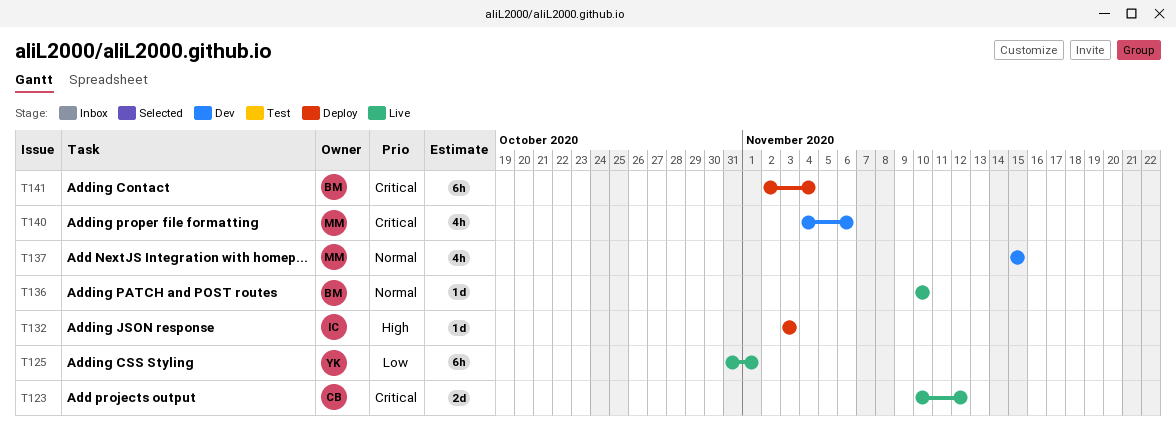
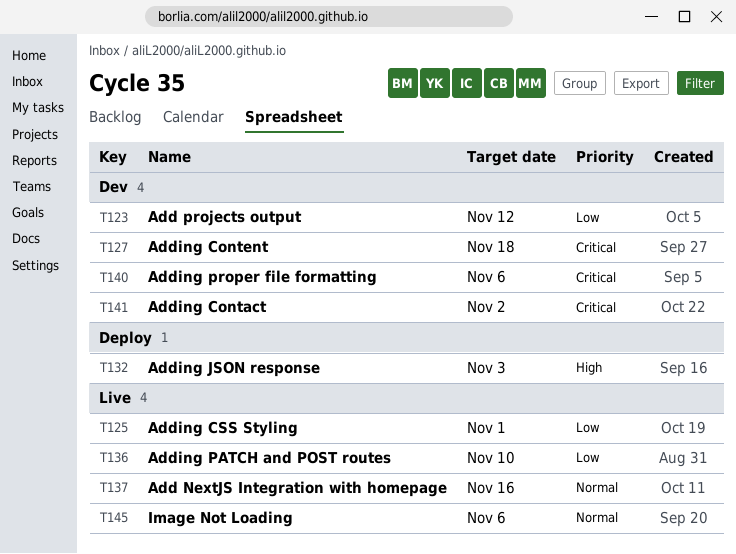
T123, status: Live -> Dev
T123, priority: Critical -> Low
T127: none -> present
T136, priority: Normal -> Low
T137, status: Dev -> Live
T137, due: Nov 15 -> Nov 16
T141, status: Deploy -> Dev
T141, due: Nov 4 -> Nov 2
T145: none -> present

